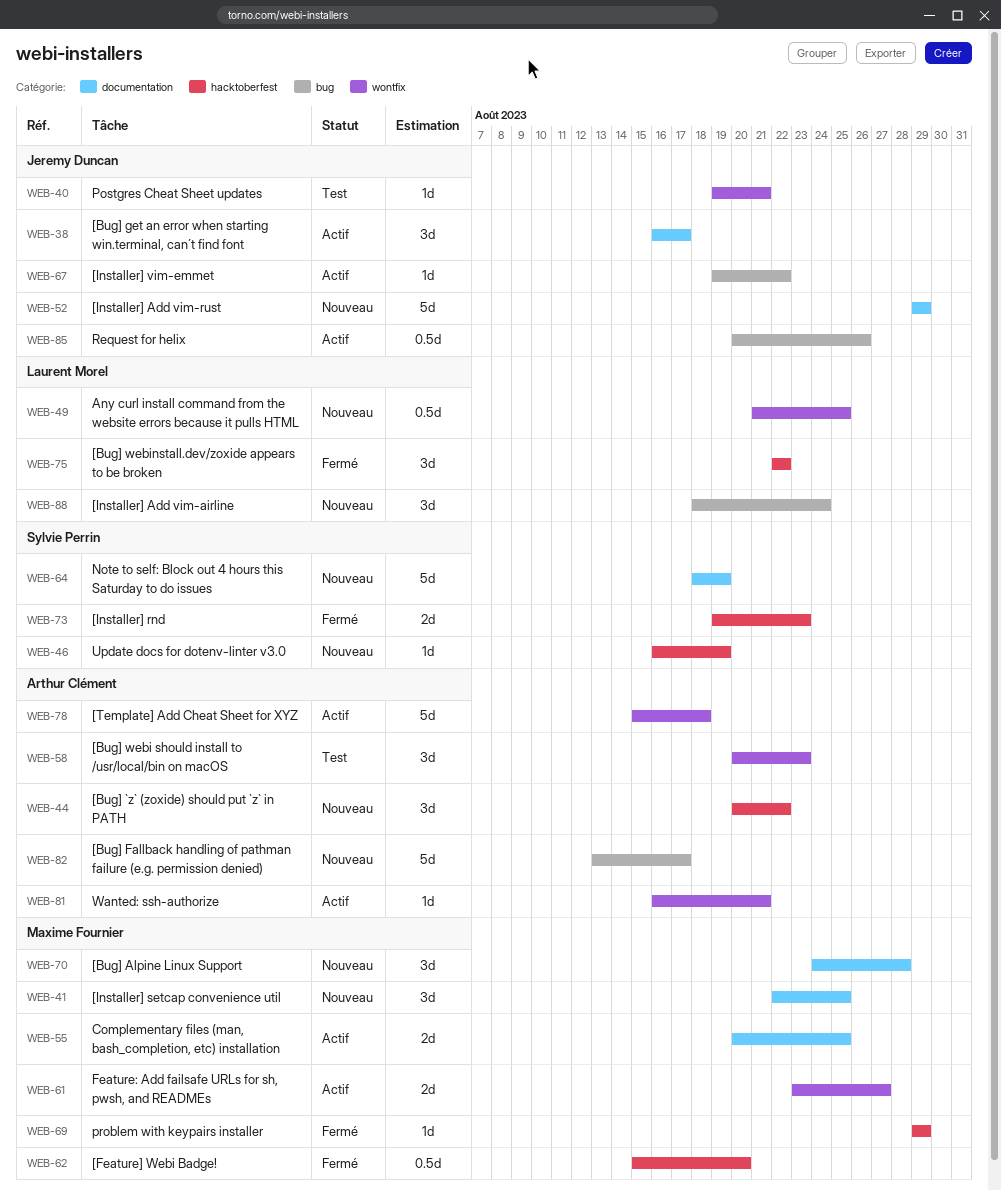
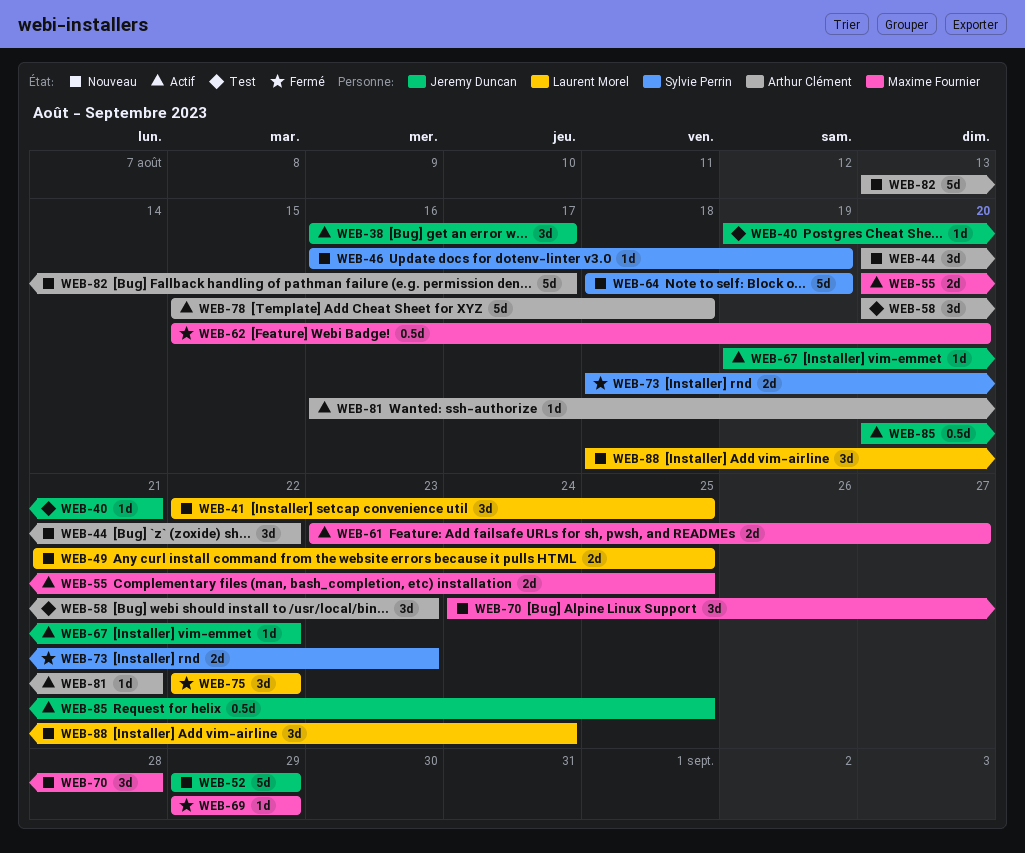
WEB-41, owner: Maxime Fournier -> Laurent Morel
WEB-49, estimate: 0.5d -> 2d
WEB-73, start: Aug 19 -> Aug 18
WEB-85, due: Aug 26 -> Aug 25

